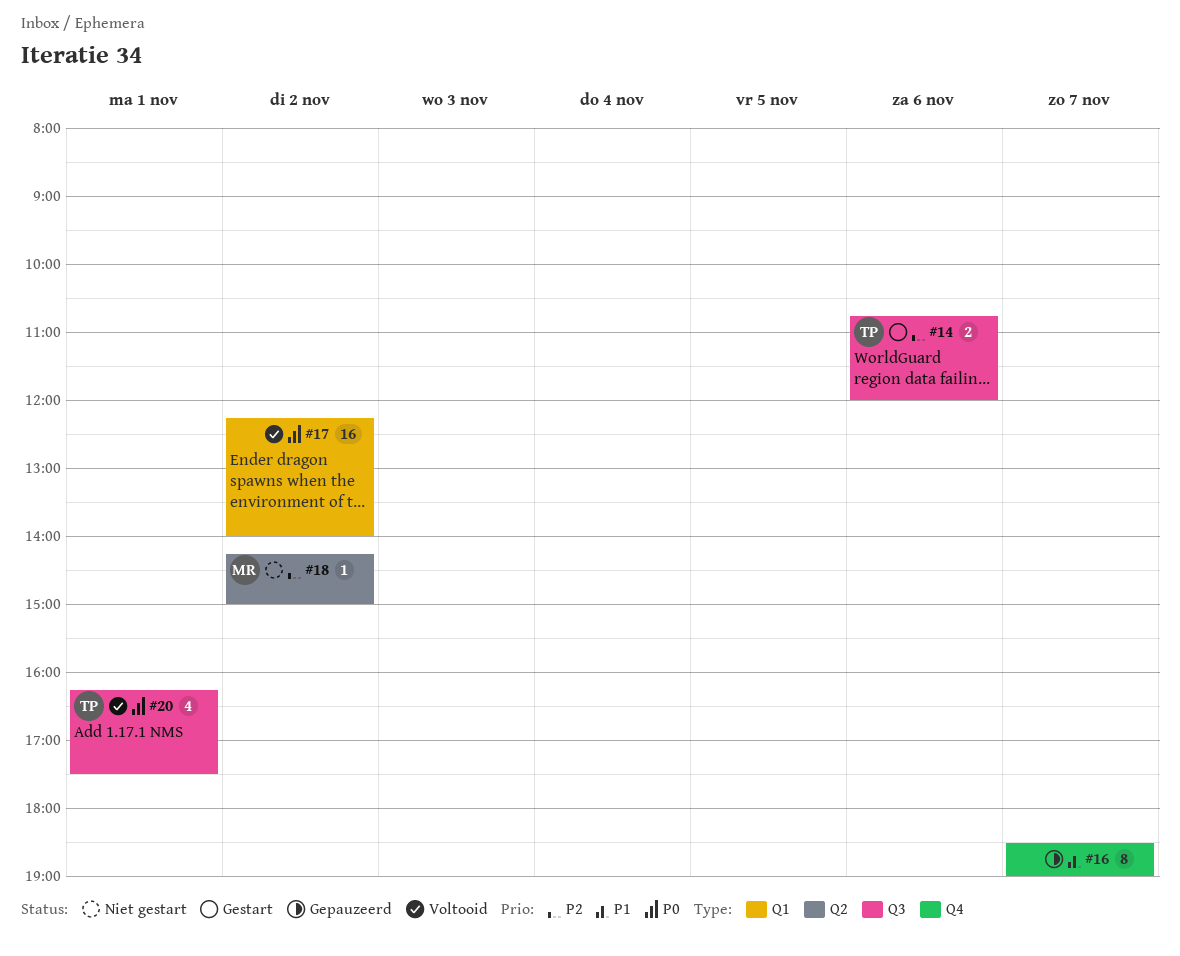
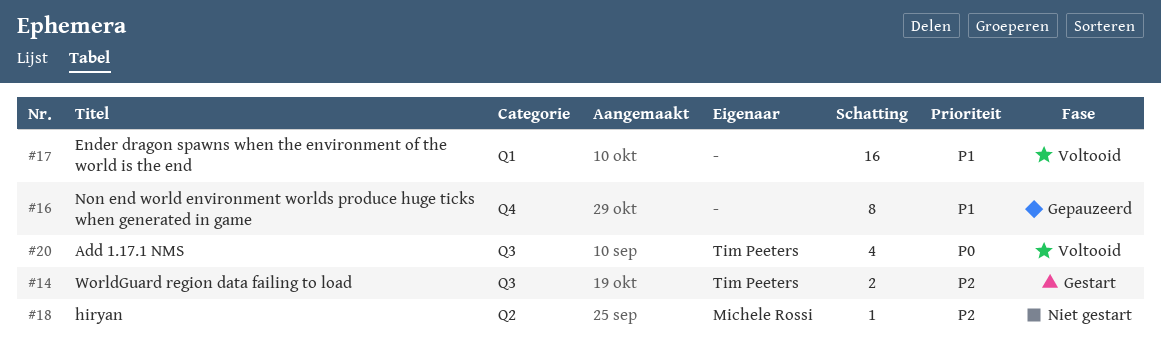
#17, priority: P0 -> P1

